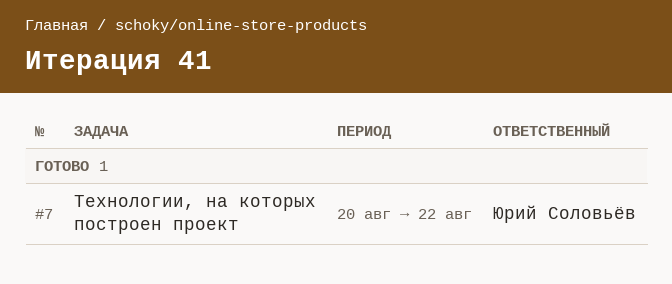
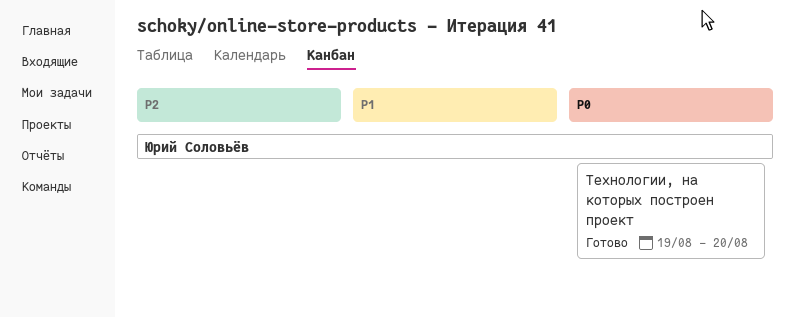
Технологии, на которых построен проект, start: Aug 20 -> Aug 19
Технологии, на которых построен проект, due: Aug 22 -> Aug 20

